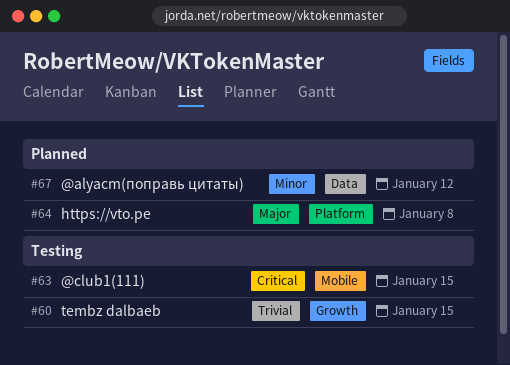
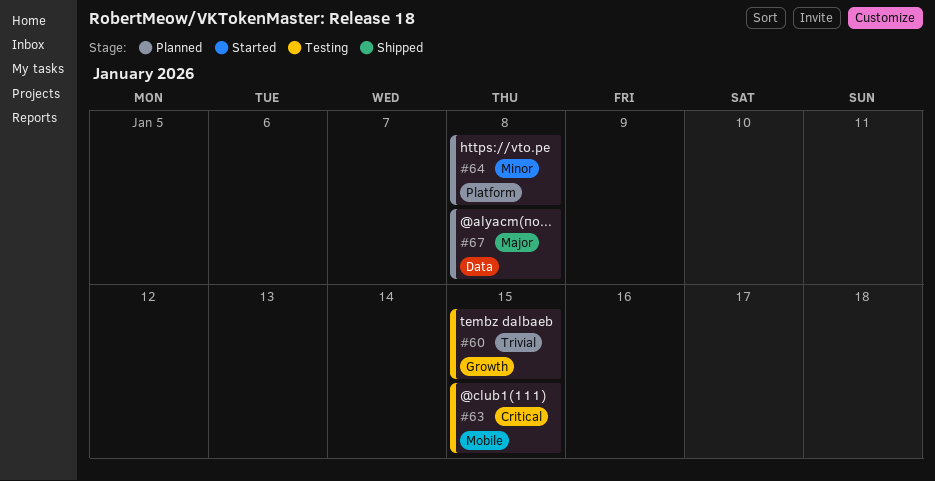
#64, priority: Major -> Minor
#67, priority: Minor -> Major
#67, due: Jan 12 -> Jan 8

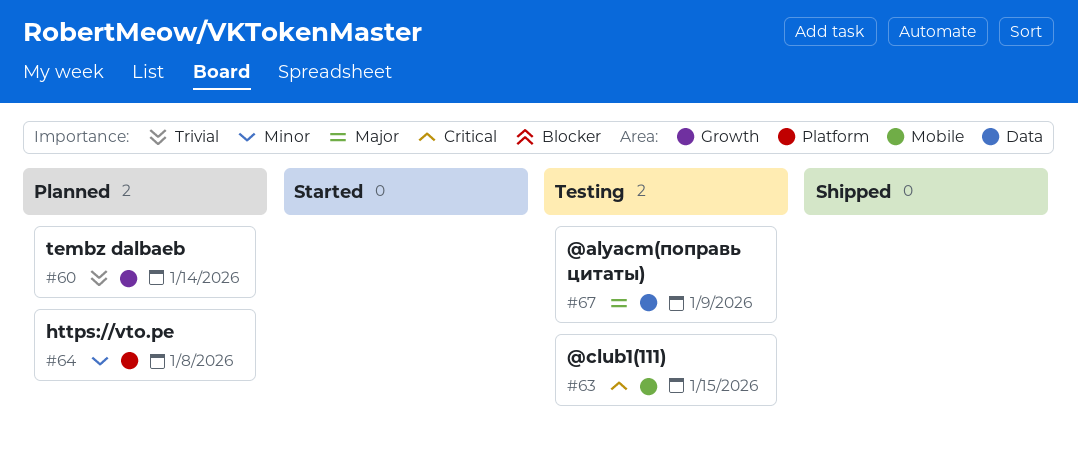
#60, status: Testing -> Planned
#60, due: Jan 15 -> Jan 14
#67, status: Planned -> Testing
#67, due: Jan 8 -> Jan 9

